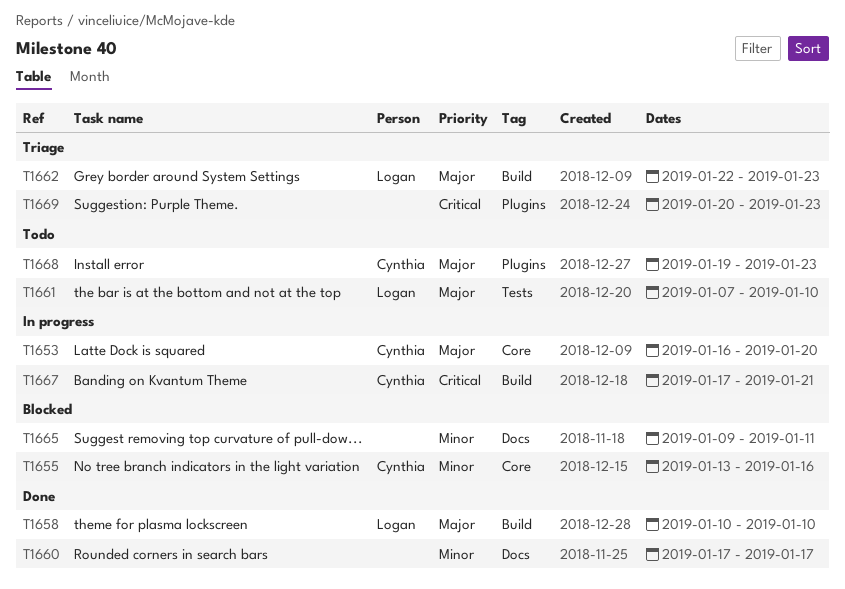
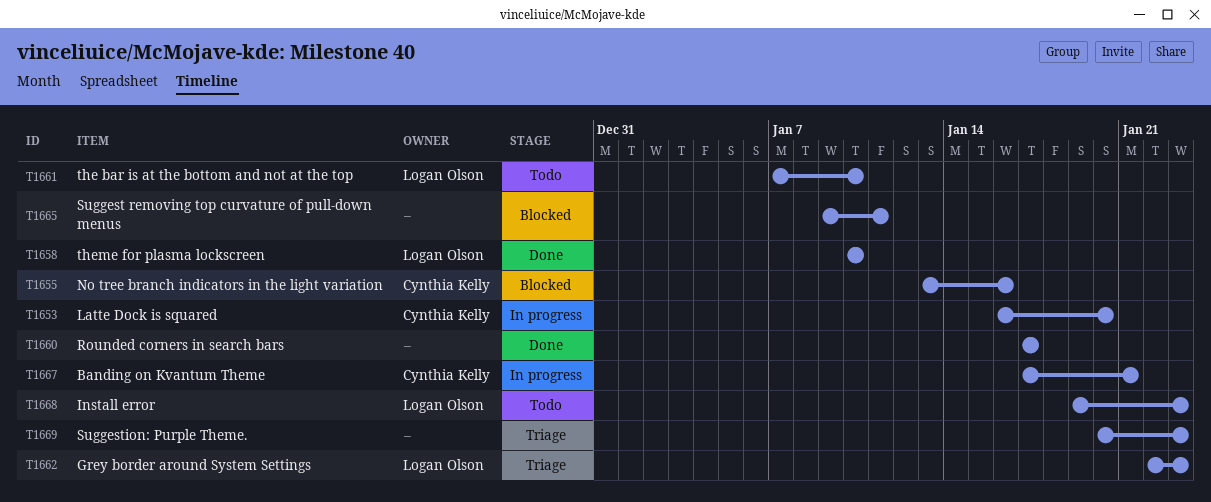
T1668, owner: Cynthia Kelly -> Logan Olson

